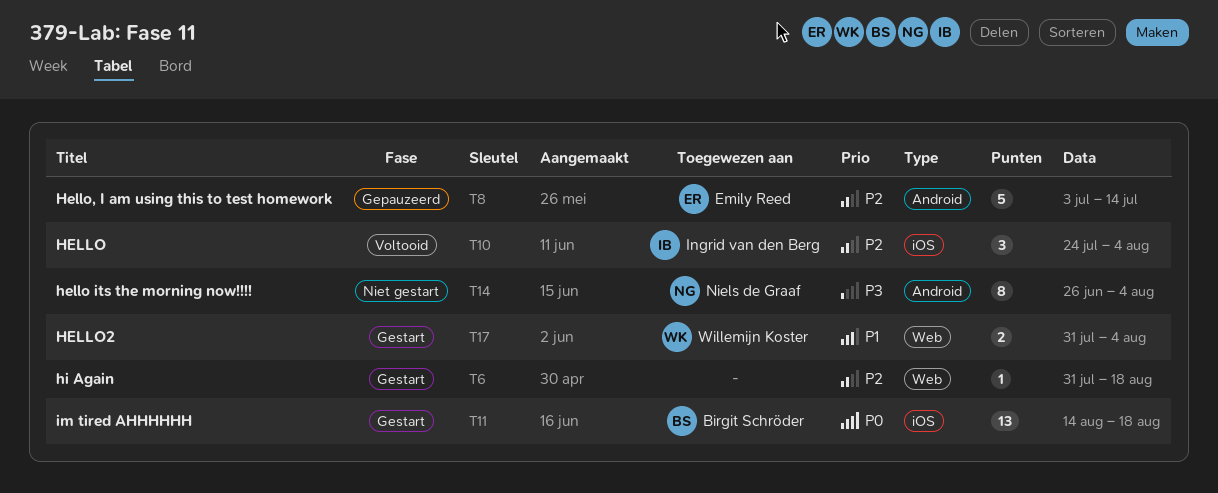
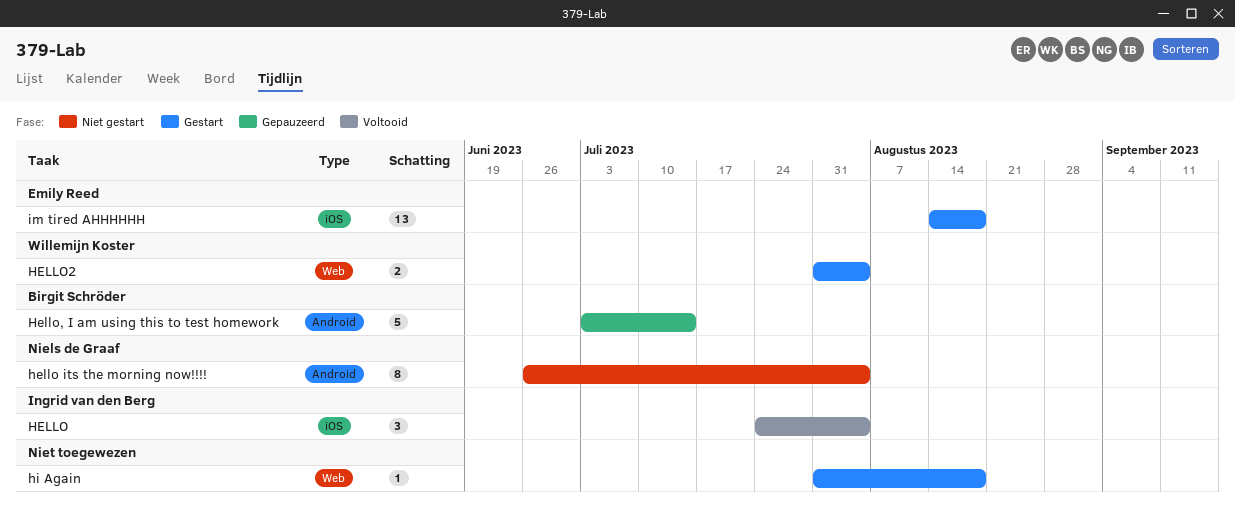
Hello, I am using this to test homework, owner: Emily Reed -> Birgit Schröder
im tired AHHHHHH, owner: Birgit Schröder -> Emily Reed

